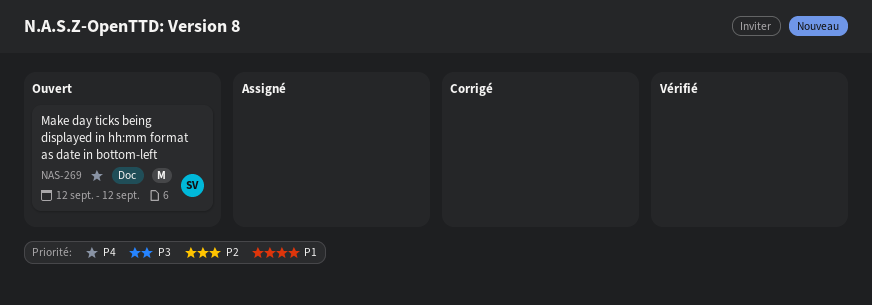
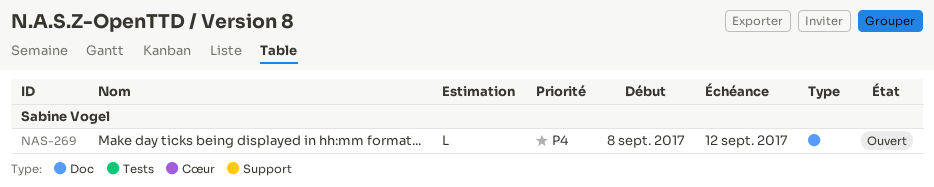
NAS-269, estimate: M -> L
NAS-269, start: Sep 12 -> Sep 8

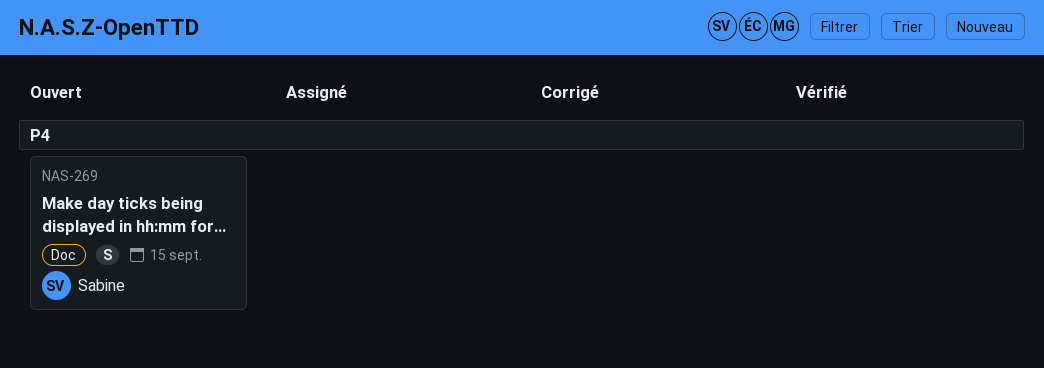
NAS-269, estimate: L -> S
NAS-269, due: Sep 12 -> Sep 15

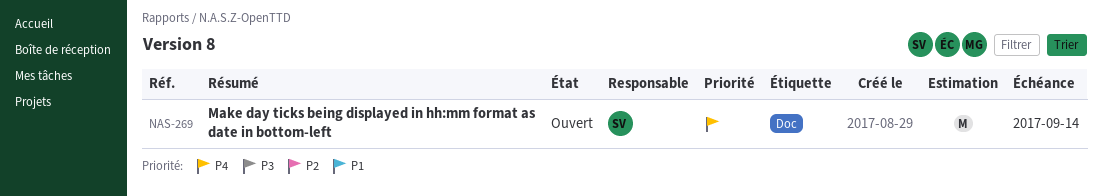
NAS-269, estimate: S -> M
NAS-269, due: Sep 15 -> Sep 14

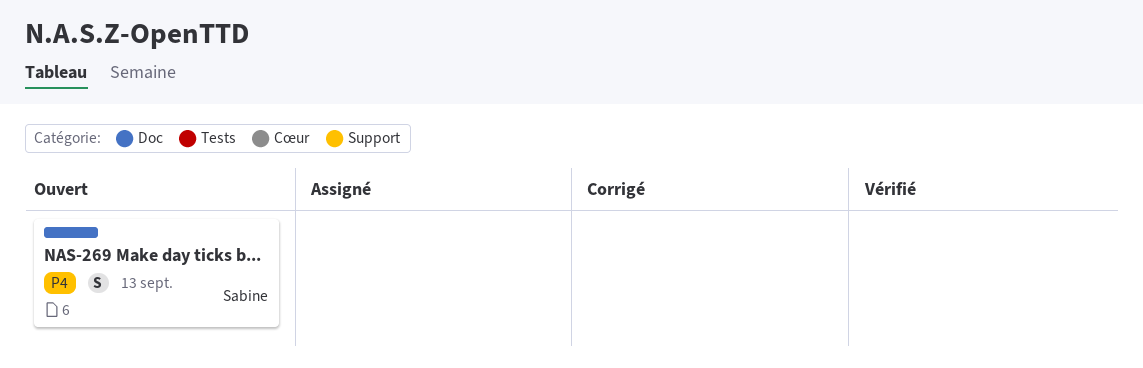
NAS-269, estimate: M -> S
NAS-269, due: Sep 14 -> Sep 13

